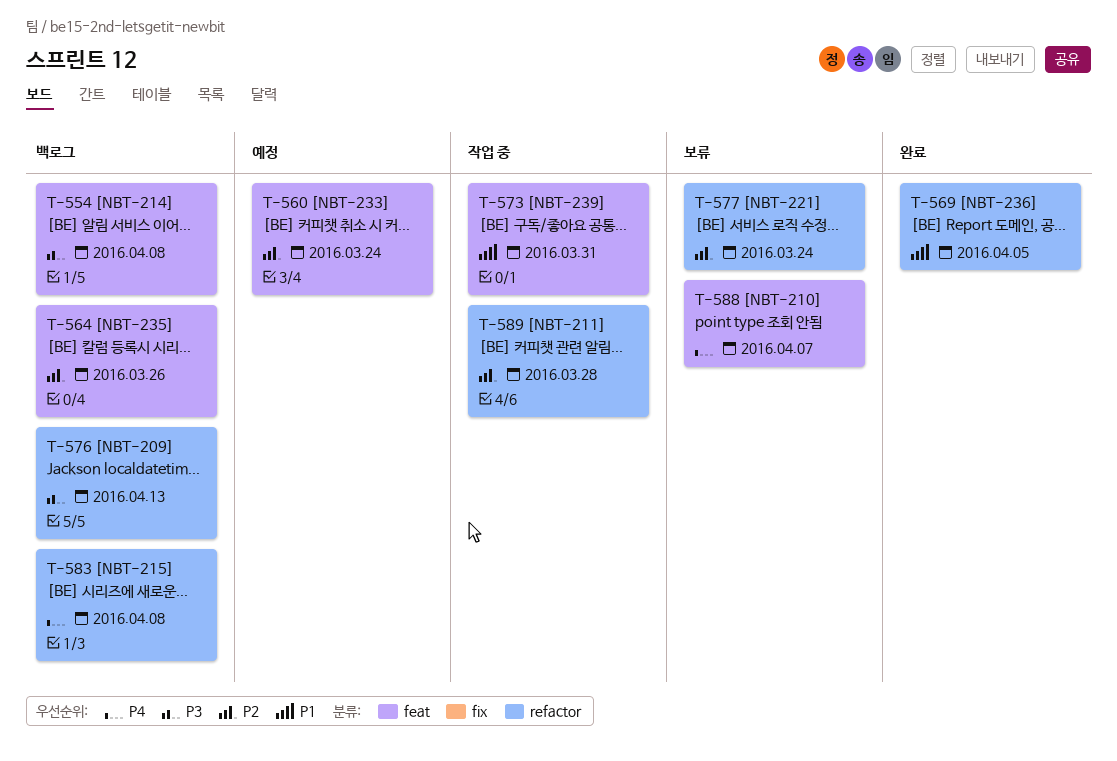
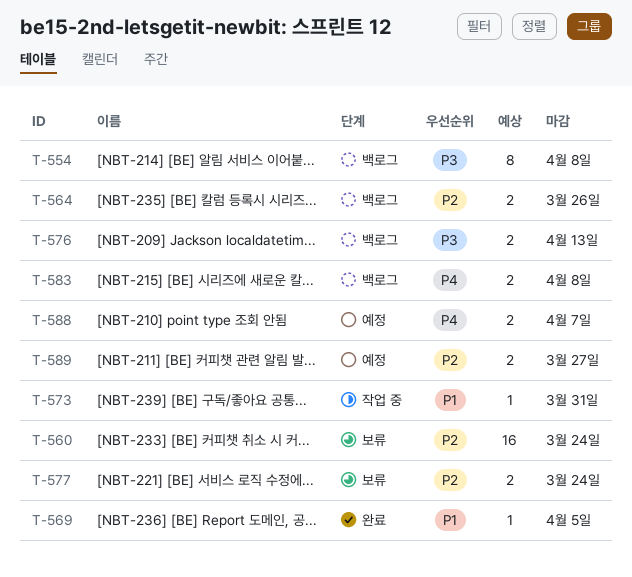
T-560, status: 예정 -> 보류
T-588, status: 보류 -> 예정
T-589, status: 작업 중 -> 예정
T-589, due: Mar 28 -> Mar 27

